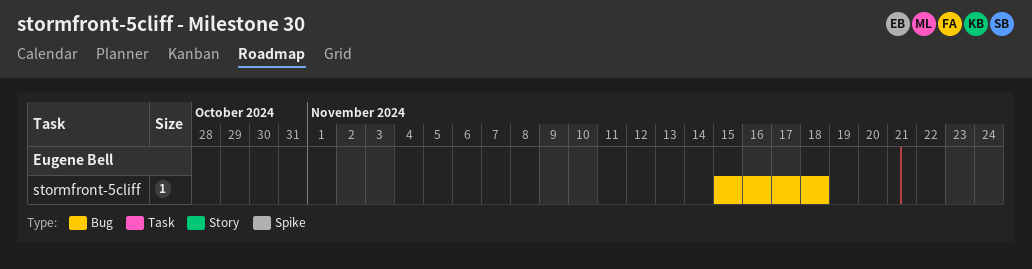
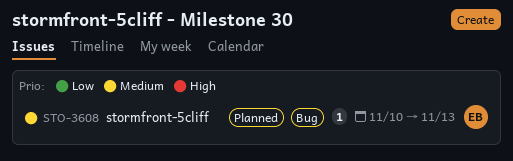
stormfront-5cliff, start: Nov 15 -> Nov 10
stormfront-5cliff, due: Nov 18 -> Nov 13

